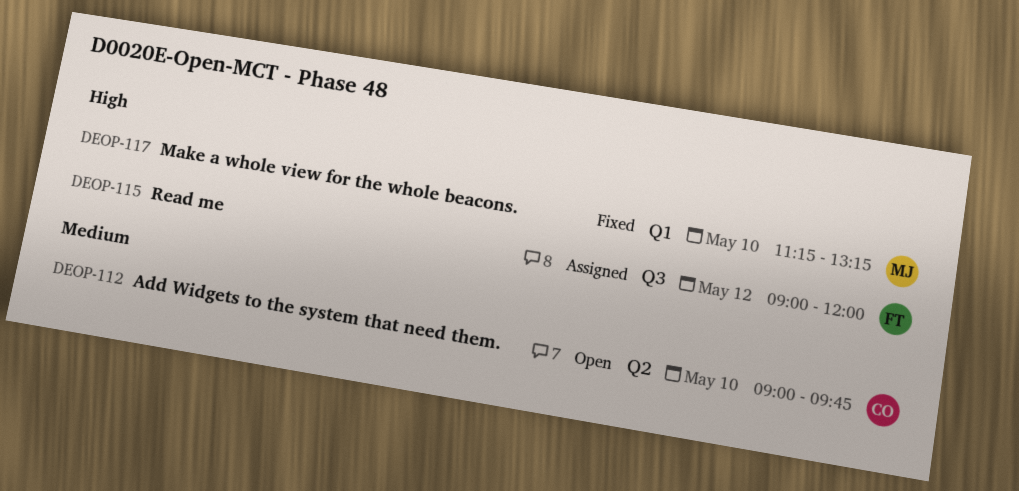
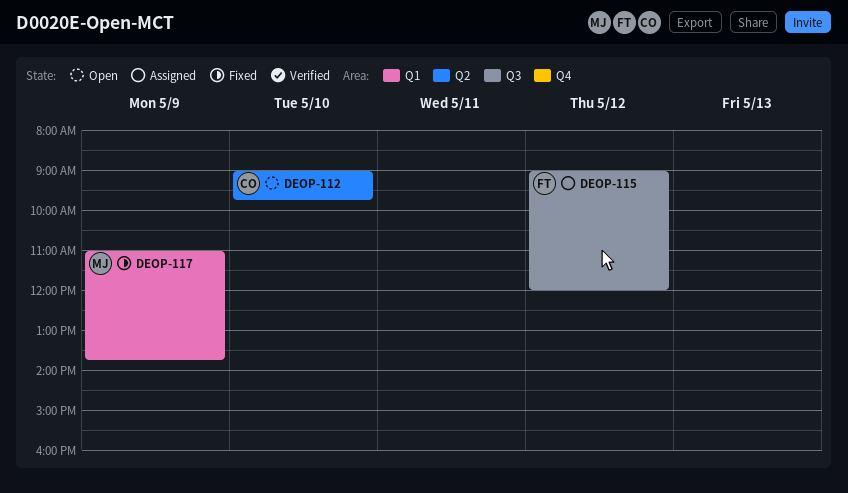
DEOP-117, day: May 10 -> May 9
DEOP-117, begins: 11:15 -> 11:00
DEOP-117, ends: 13:15 -> 13:45

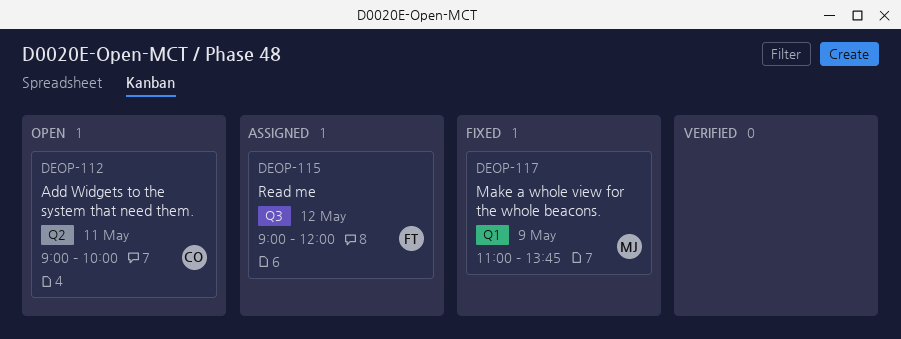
DEOP-112, day: May 10 -> May 11
DEOP-112, ends: 09:45 -> 10:00

